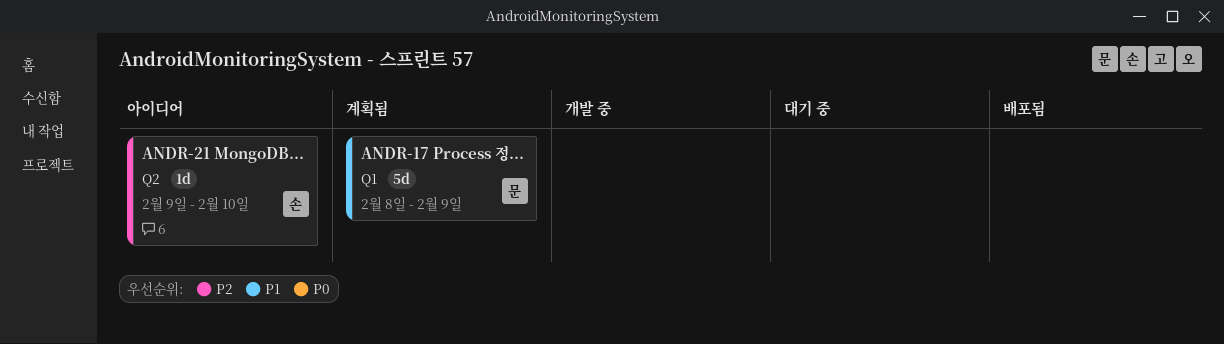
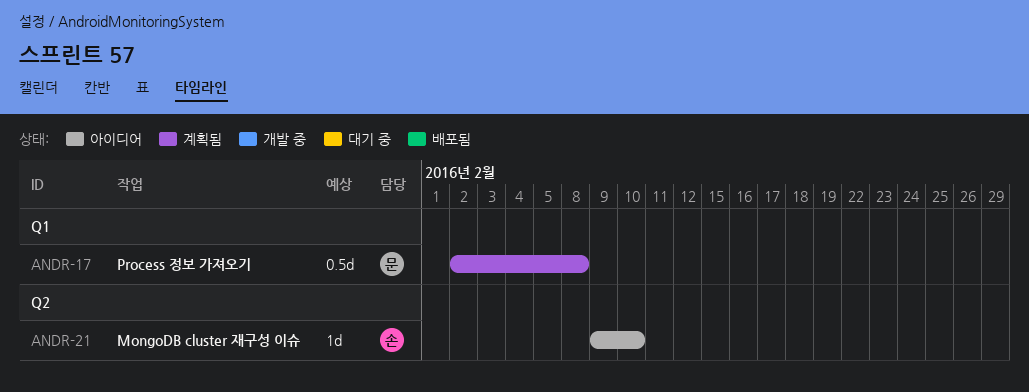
ANDR-17, estimate: 5d -> 0.5d
ANDR-17, start: Feb 8 -> Feb 2
ANDR-17, due: Feb 9 -> Feb 8

